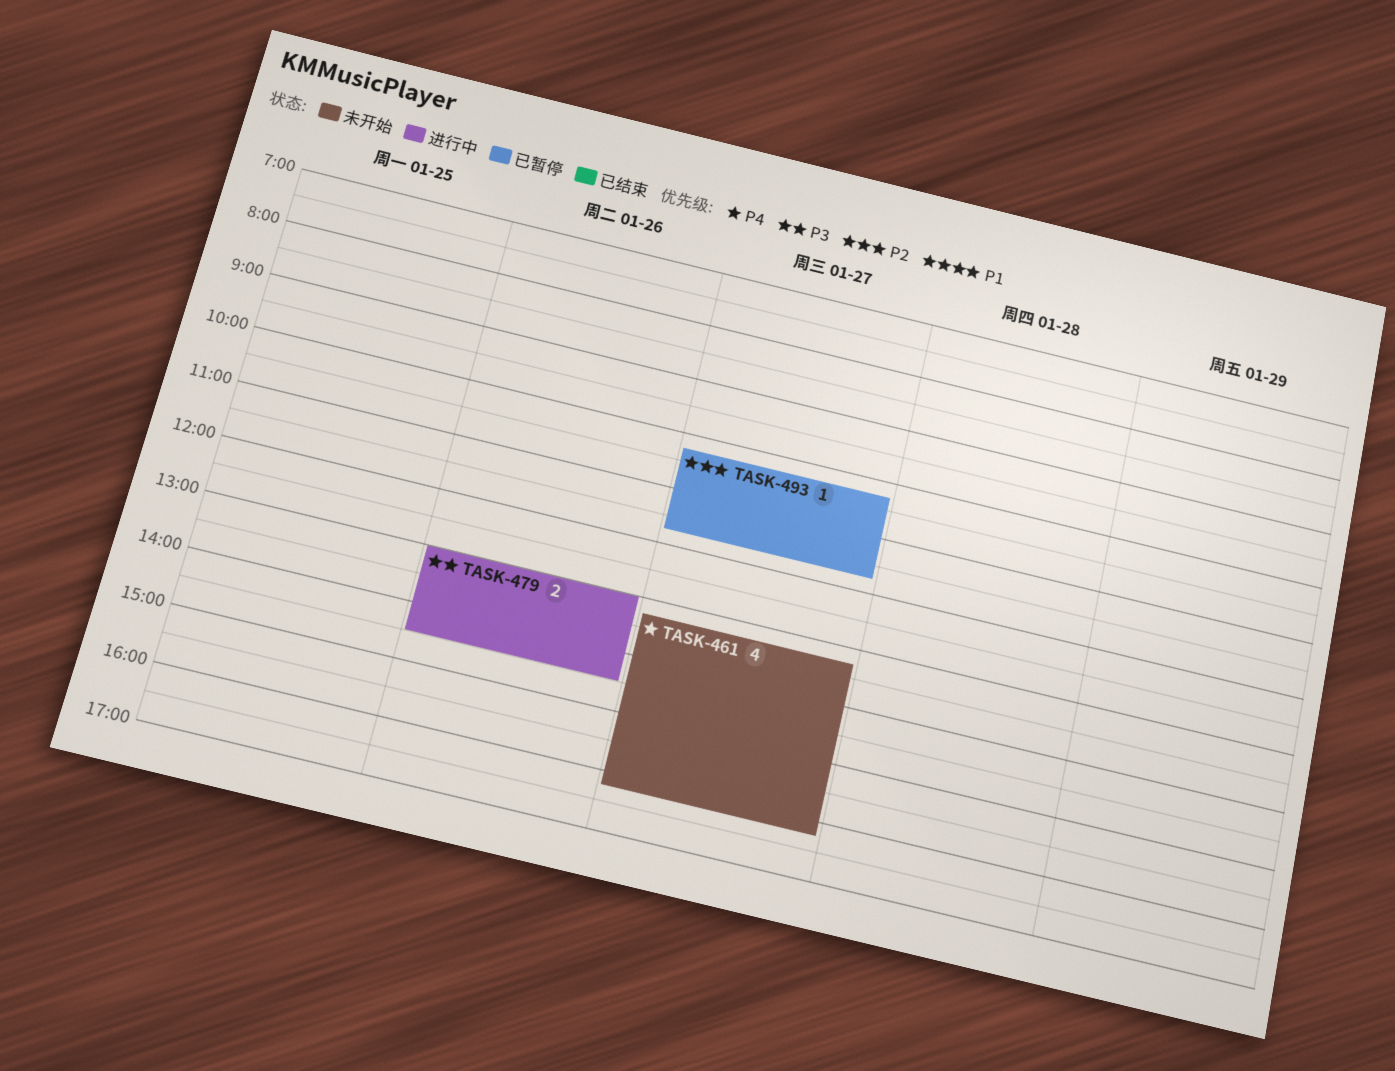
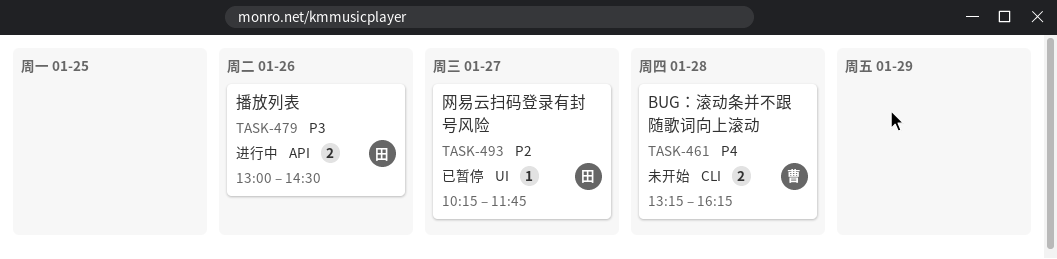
TASK-461, estimate: 4 -> 2
TASK-461, day: Jan 27 -> Jan 28

